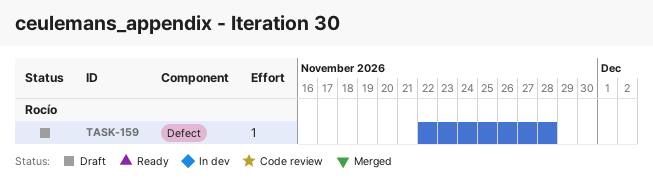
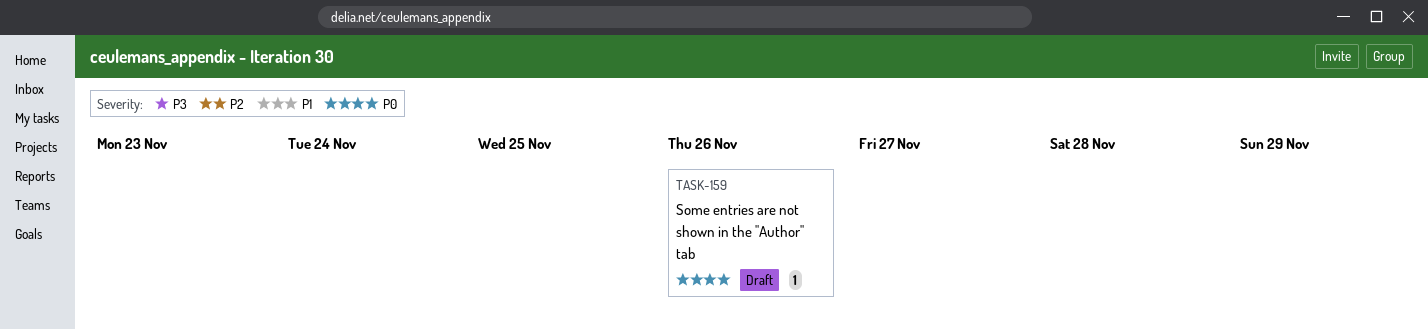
TASK-159, due: Nov 28 -> Nov 26

